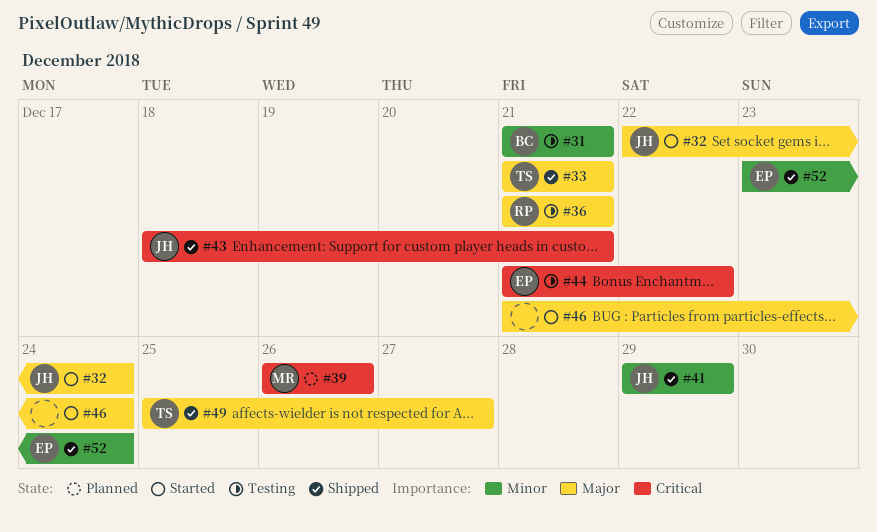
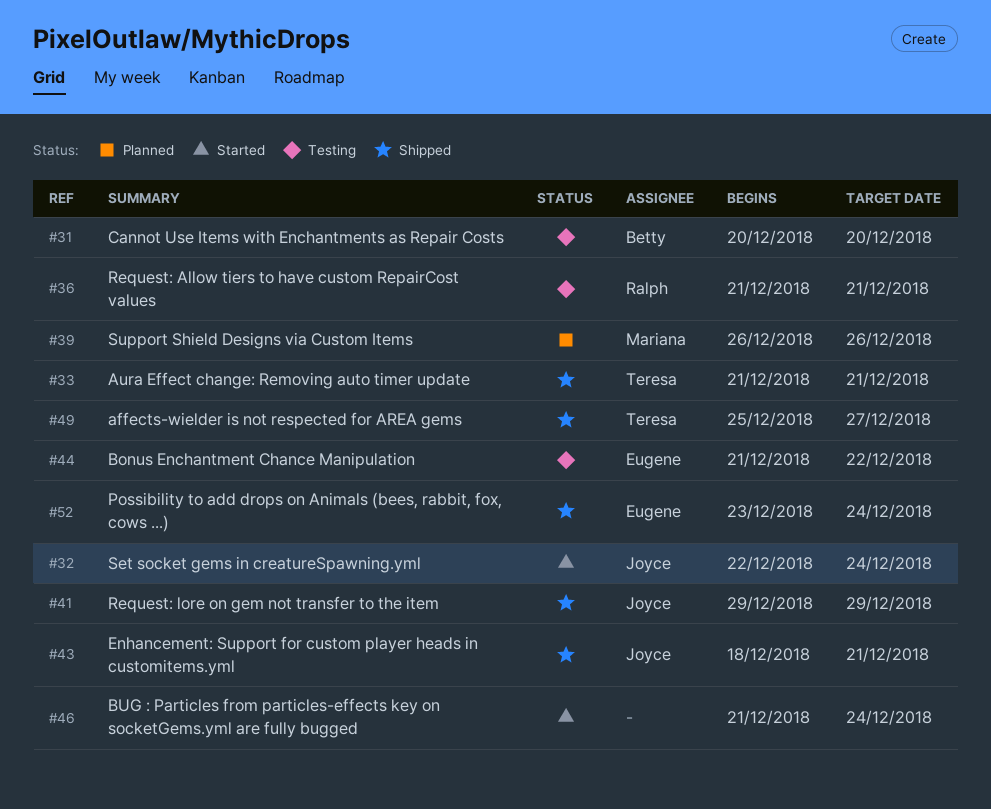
#31, start: Dec 21 -> Dec 20
#31, due: Dec 21 -> Dec 20

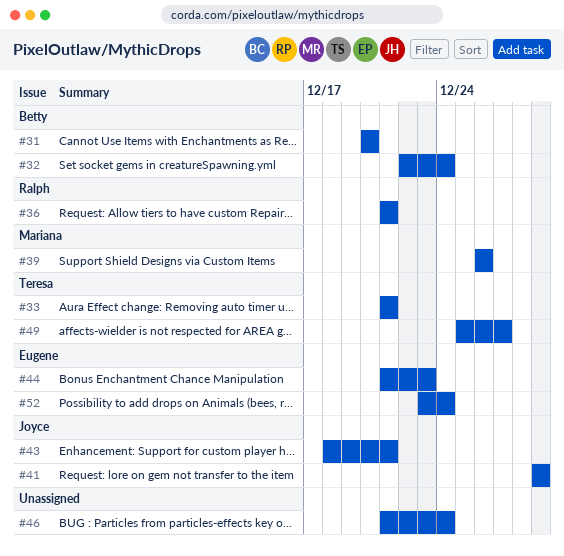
#32, owner: Joyce -> Betty
#44, due: Dec 22 -> Dec 23

